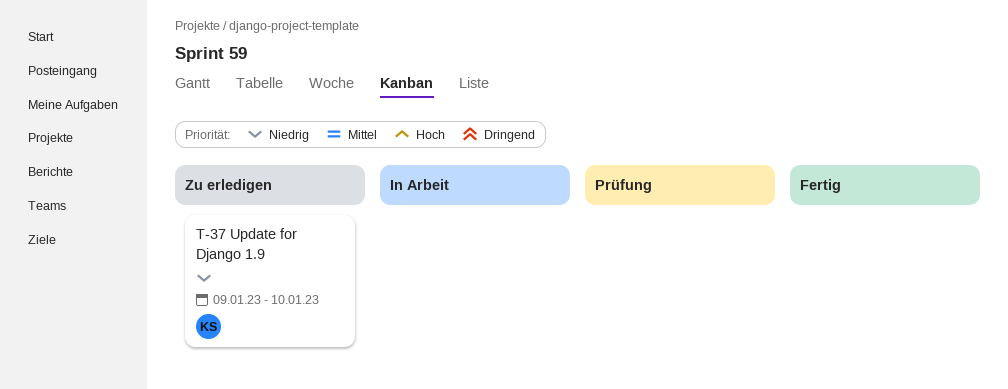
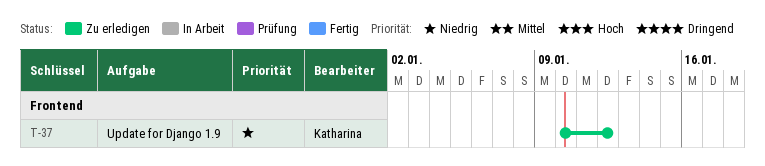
T-37, start: Jan 9 -> Jan 10
T-37, due: Jan 10 -> Jan 12

